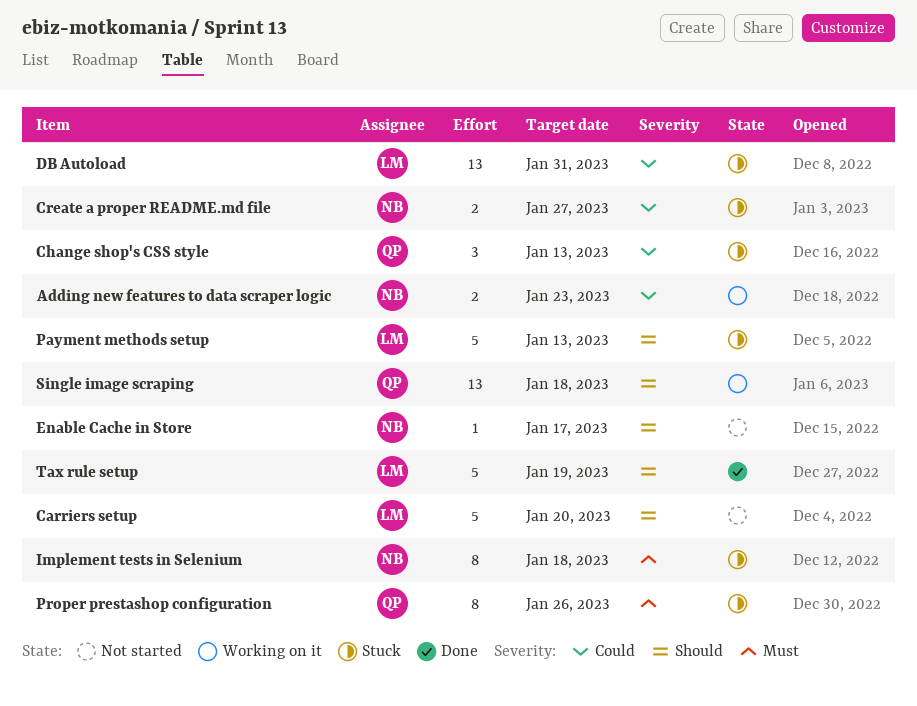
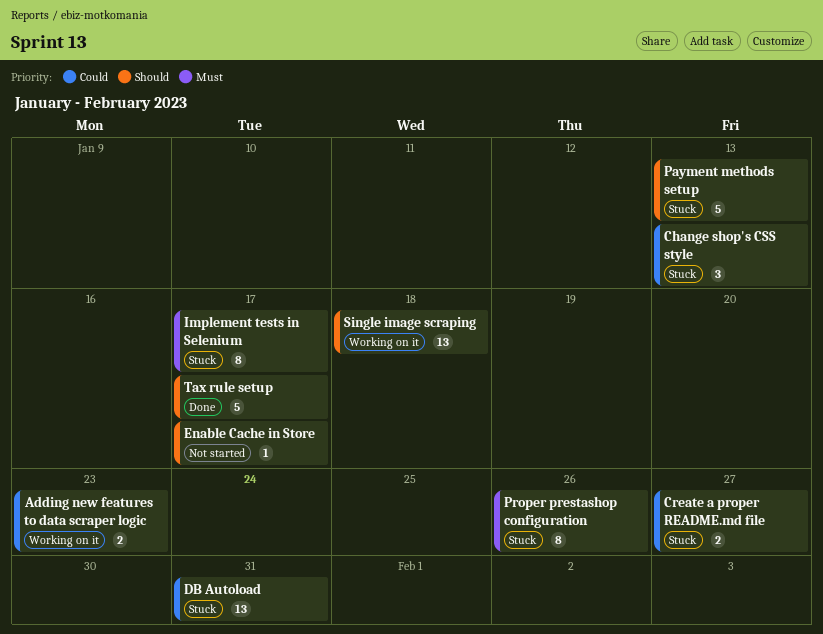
Carriers setup: present -> none
Implement tests in Selenium, due: Jan 18 -> Jan 17
Tax rule setup, due: Jan 19 -> Jan 17

